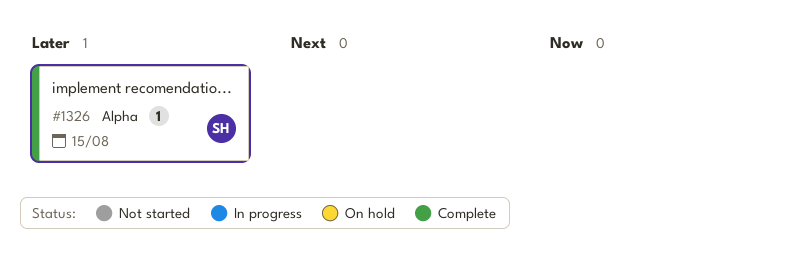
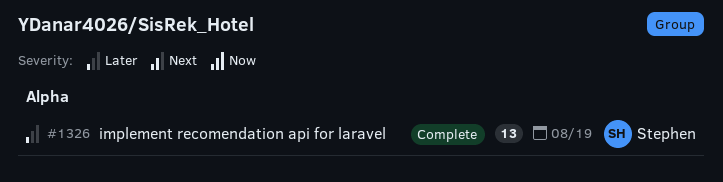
#1326, estimate: 1 -> 13
#1326, due: Aug 15 -> Aug 19

